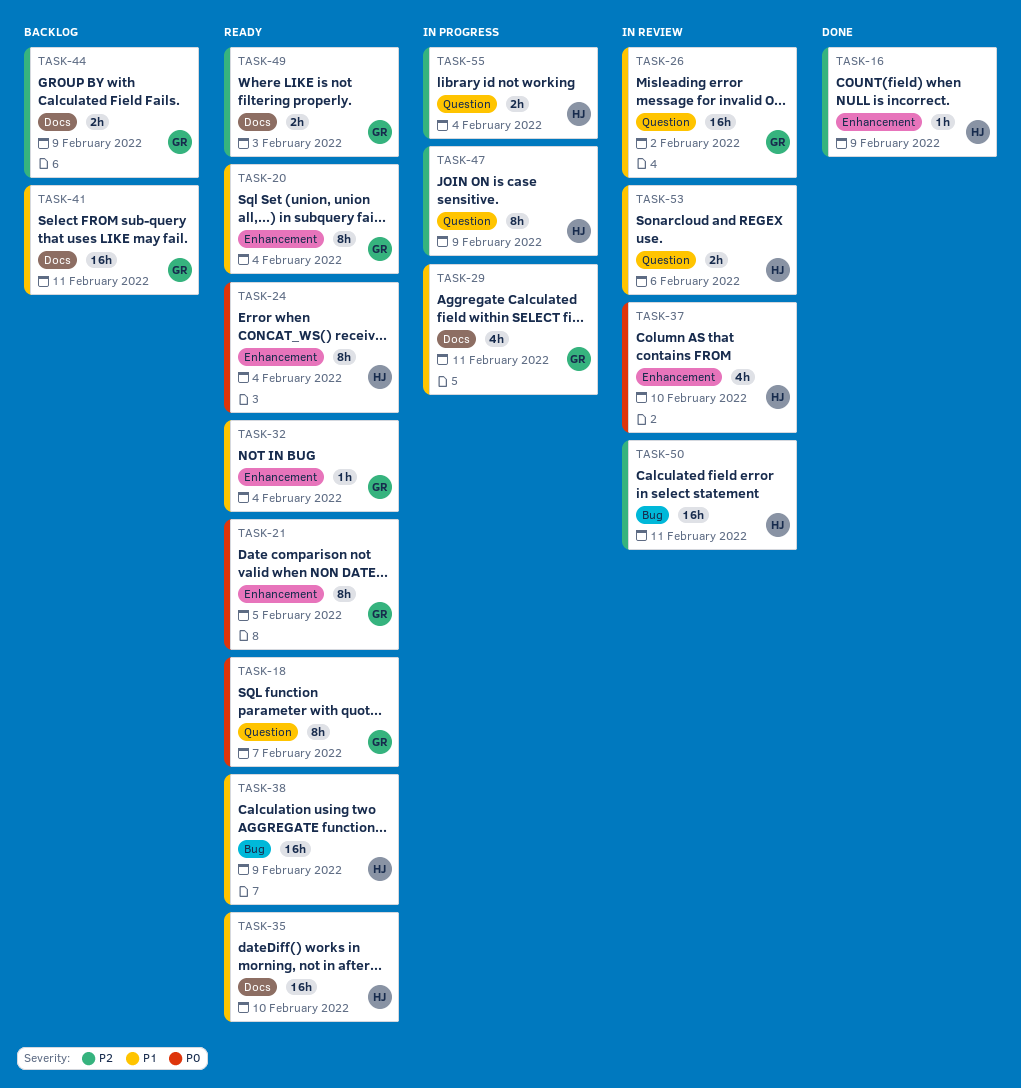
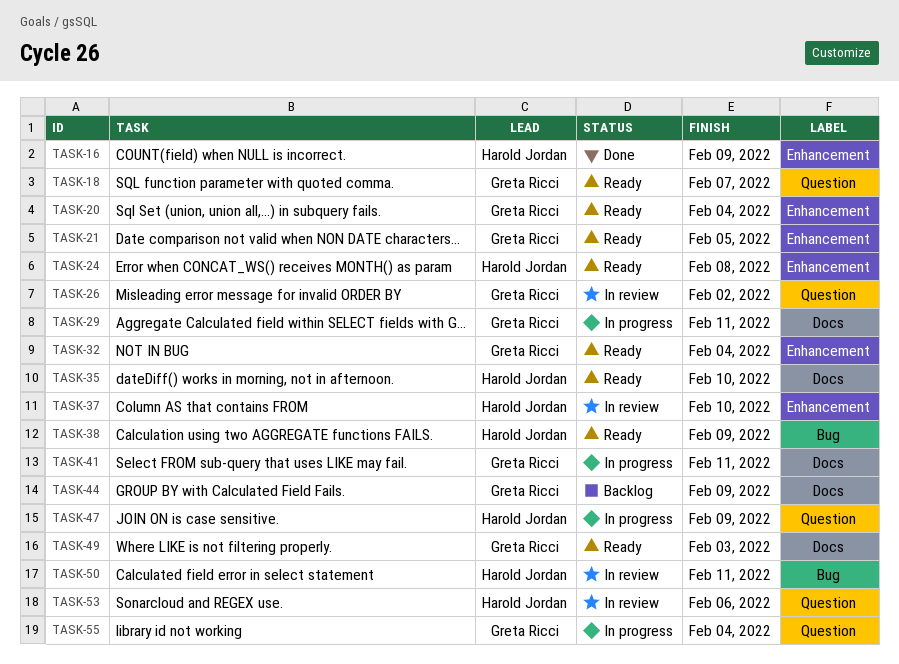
TASK-24, due: Feb 4 -> Feb 8
TASK-41, status: Backlog -> In progress
TASK-55, owner: Harold Jordan -> Greta Ricci

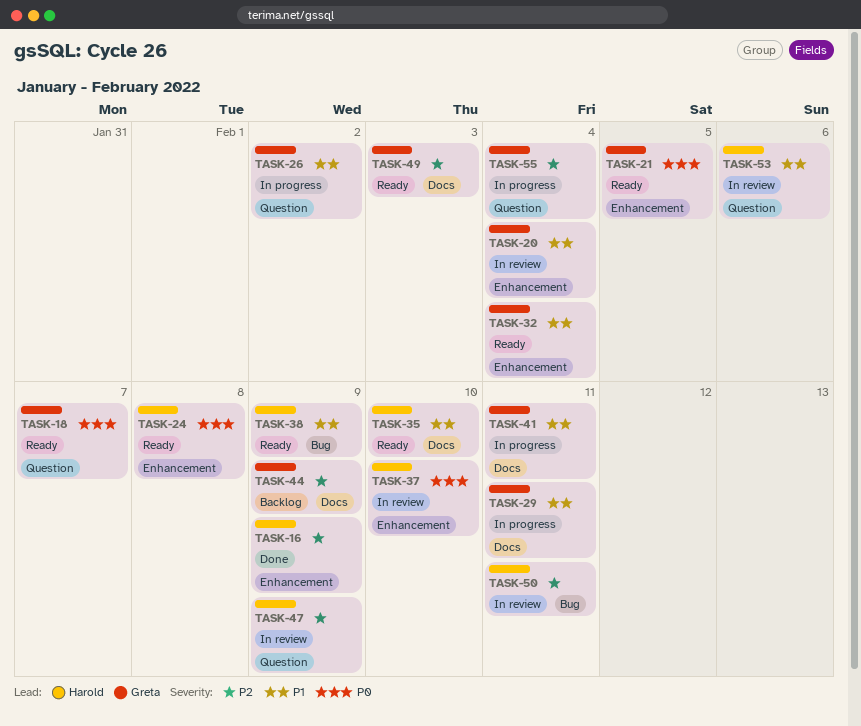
TASK-20, status: Ready -> In review
TASK-26, status: In review -> In progress
TASK-47, status: In progress -> In review

